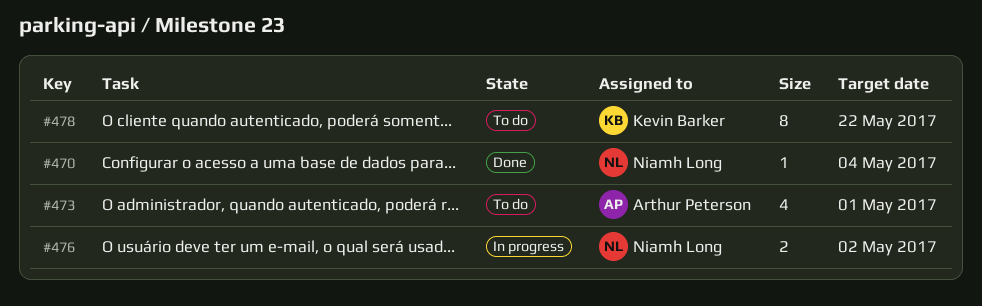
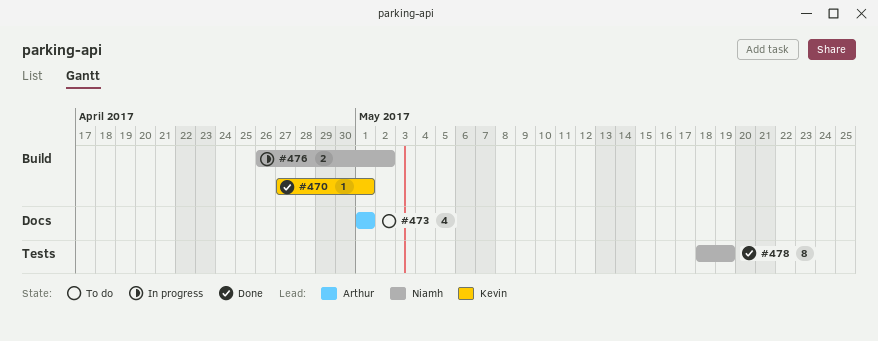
#470, owner: Niamh Long -> Kevin Barker
#470, due: May 4 -> May 1
#478, status: To do -> Done
#478, owner: Kevin Barker -> Niamh Long
#478, due: May 22 -> May 19

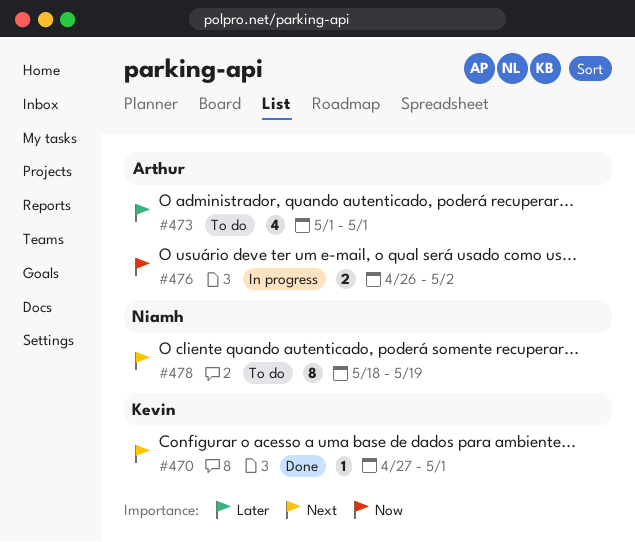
#476, owner: Niamh -> Arthur
#478, status: Done -> To do

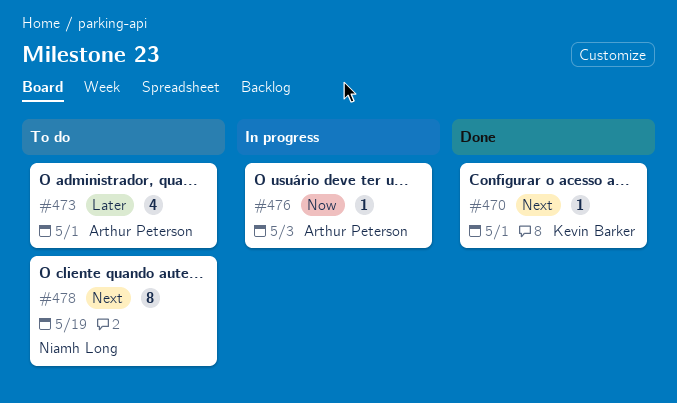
#476, estimate: 2 -> 1
#476, due: May 2 -> May 3

